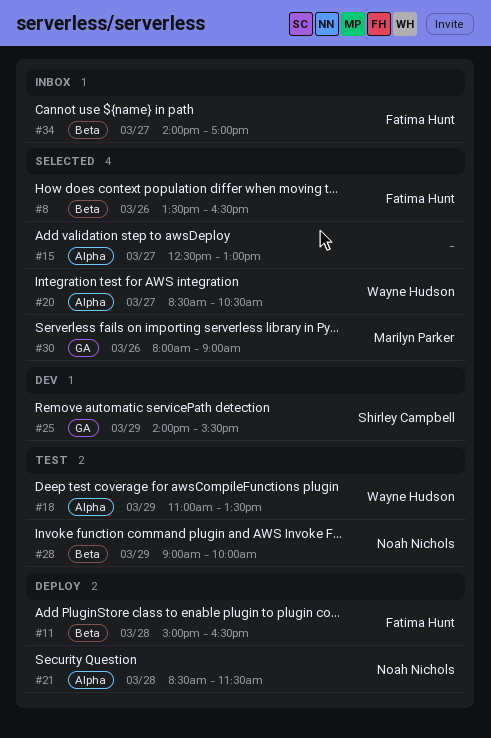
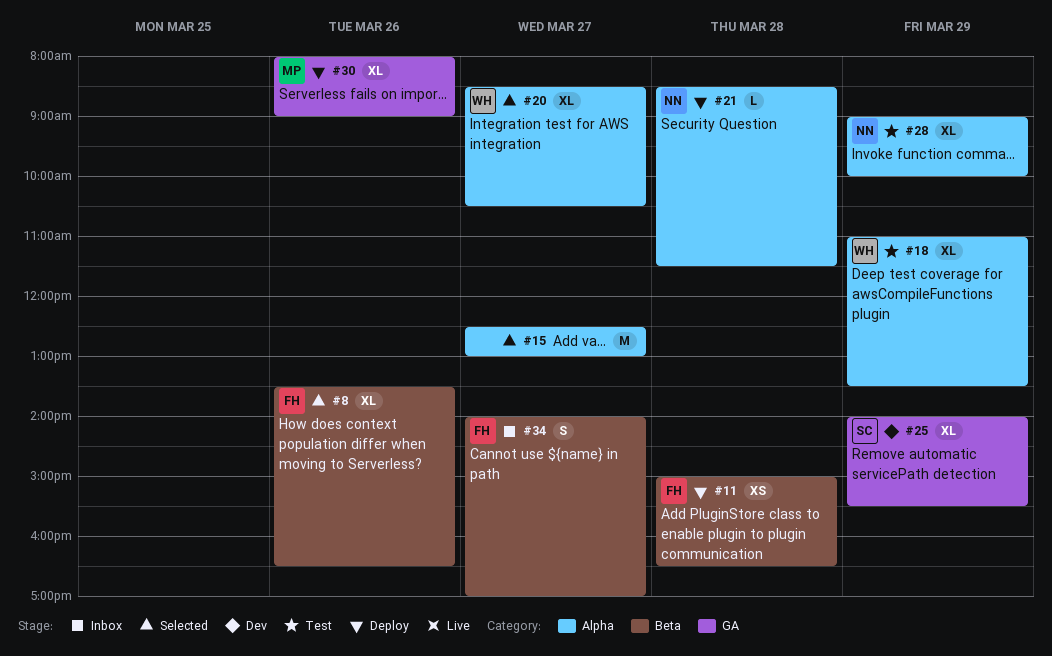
#28, label: Beta -> Alpha
#30, status: Selected -> Deploy

